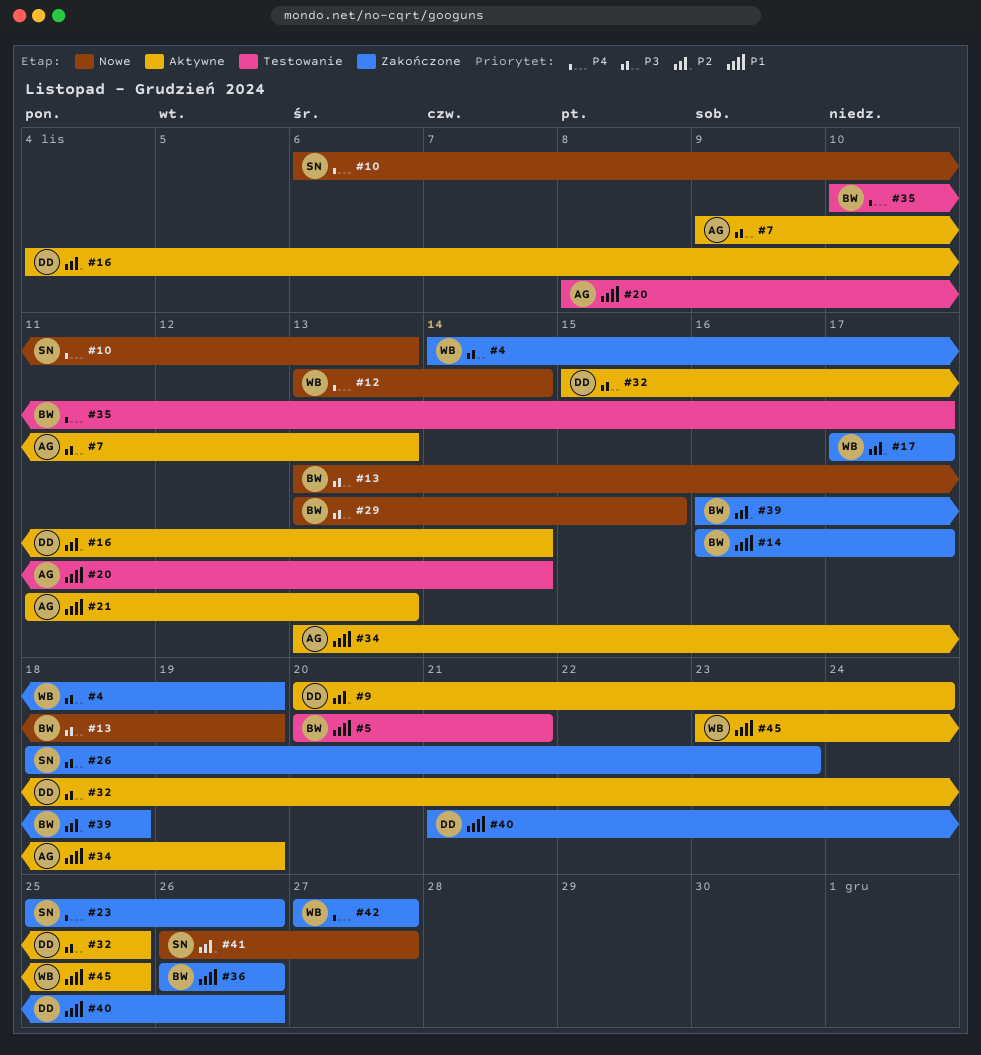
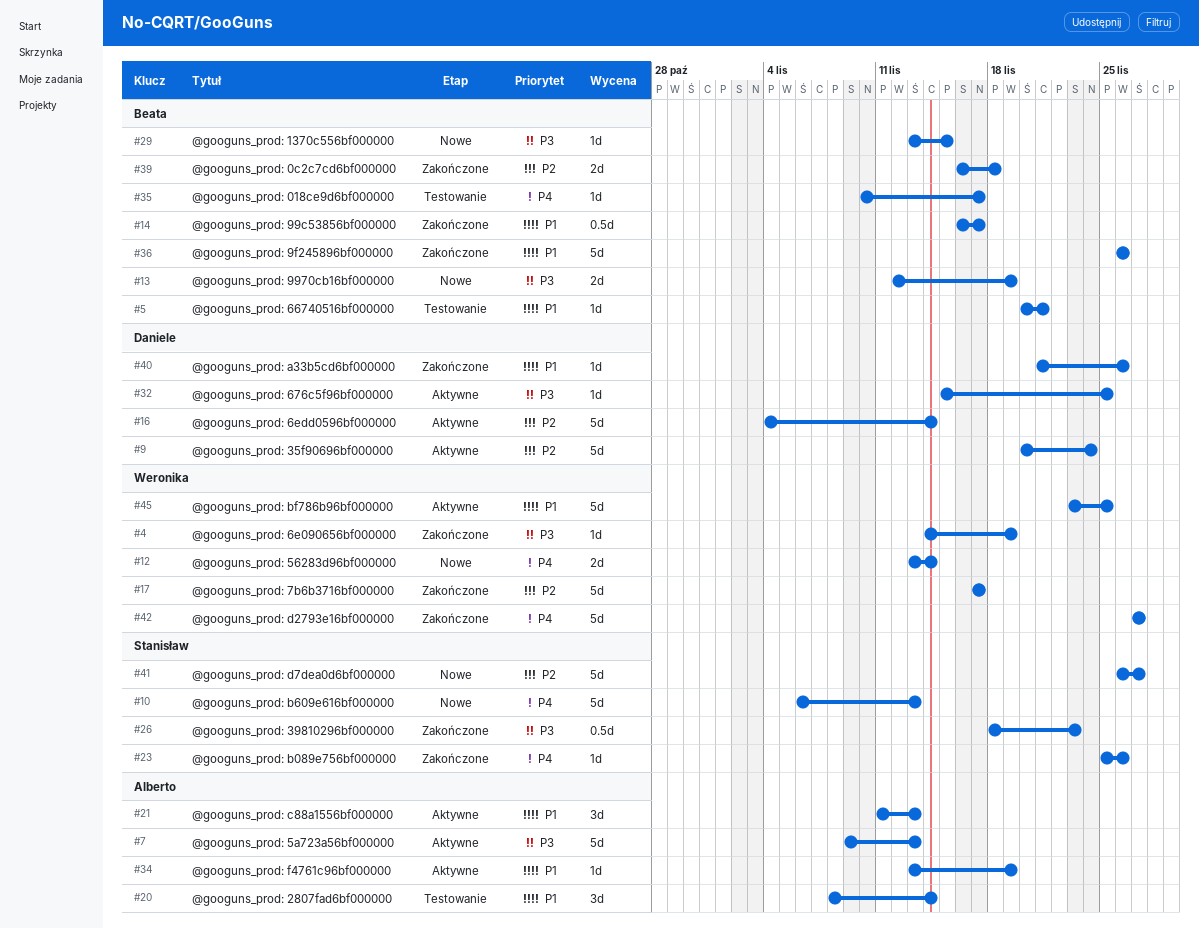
#13, start: Nov 13 -> Nov 12

